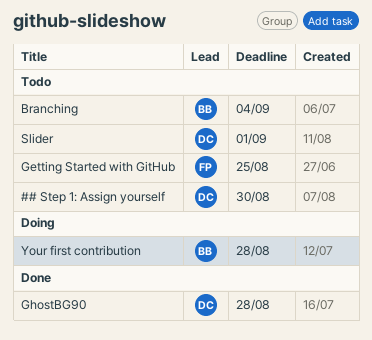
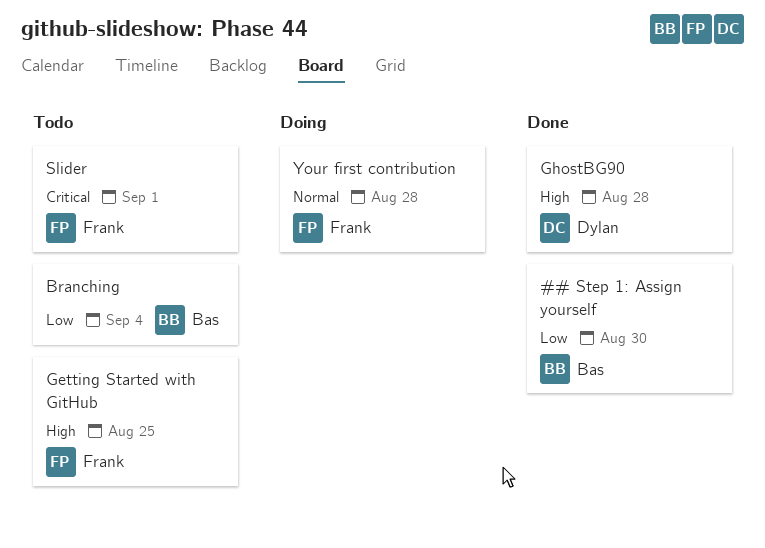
## Step 1: Assign yourself, status: Todo -> Done
## Step 1: Assign yourself, owner: Dylan -> Bas
Slider, owner: Dylan -> Frank
Your first contribution, owner: Bas -> Frank

